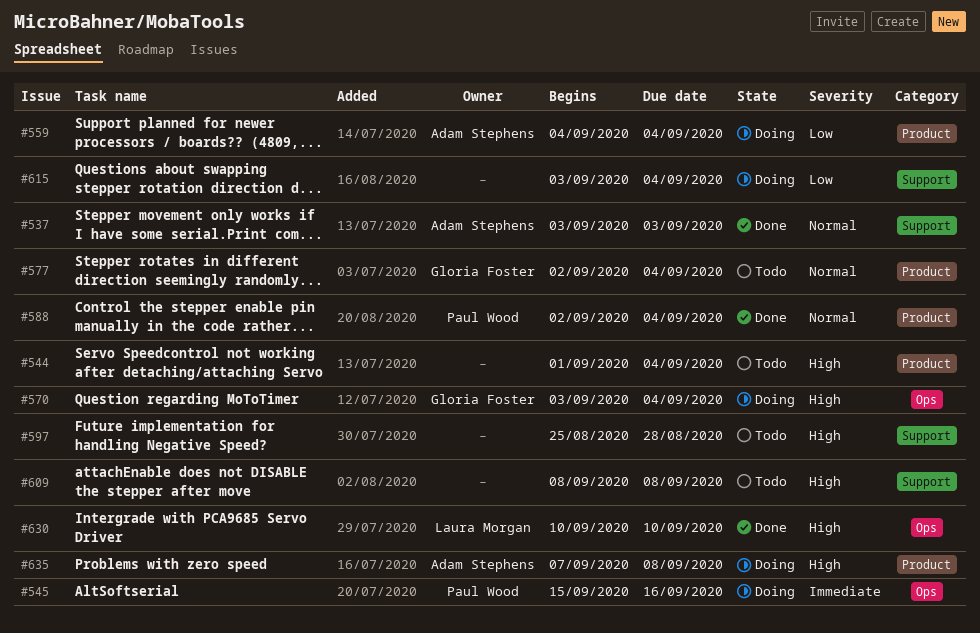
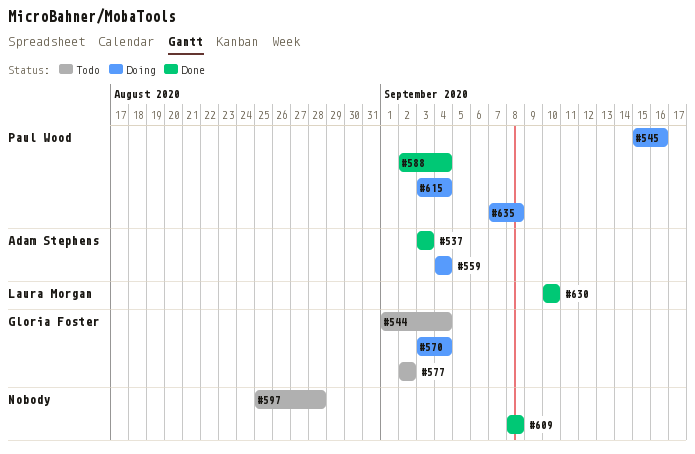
#544, owner: none -> Gloria Foster
#577, due: Sep 4 -> Sep 2
#609, status: Todo -> Done
#615, owner: none -> Paul Wood
#635, owner: Adam Stephens -> Paul Wood

